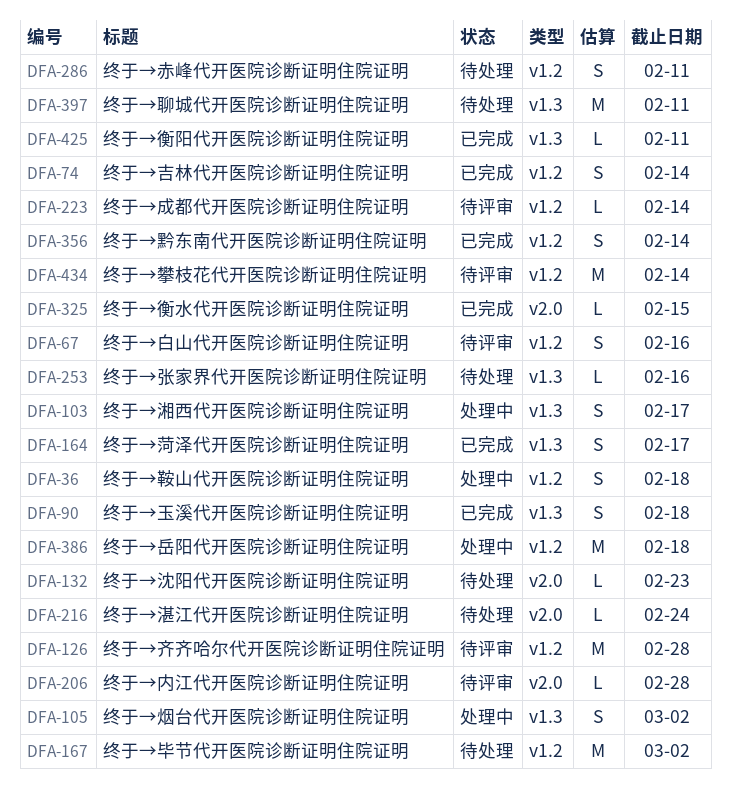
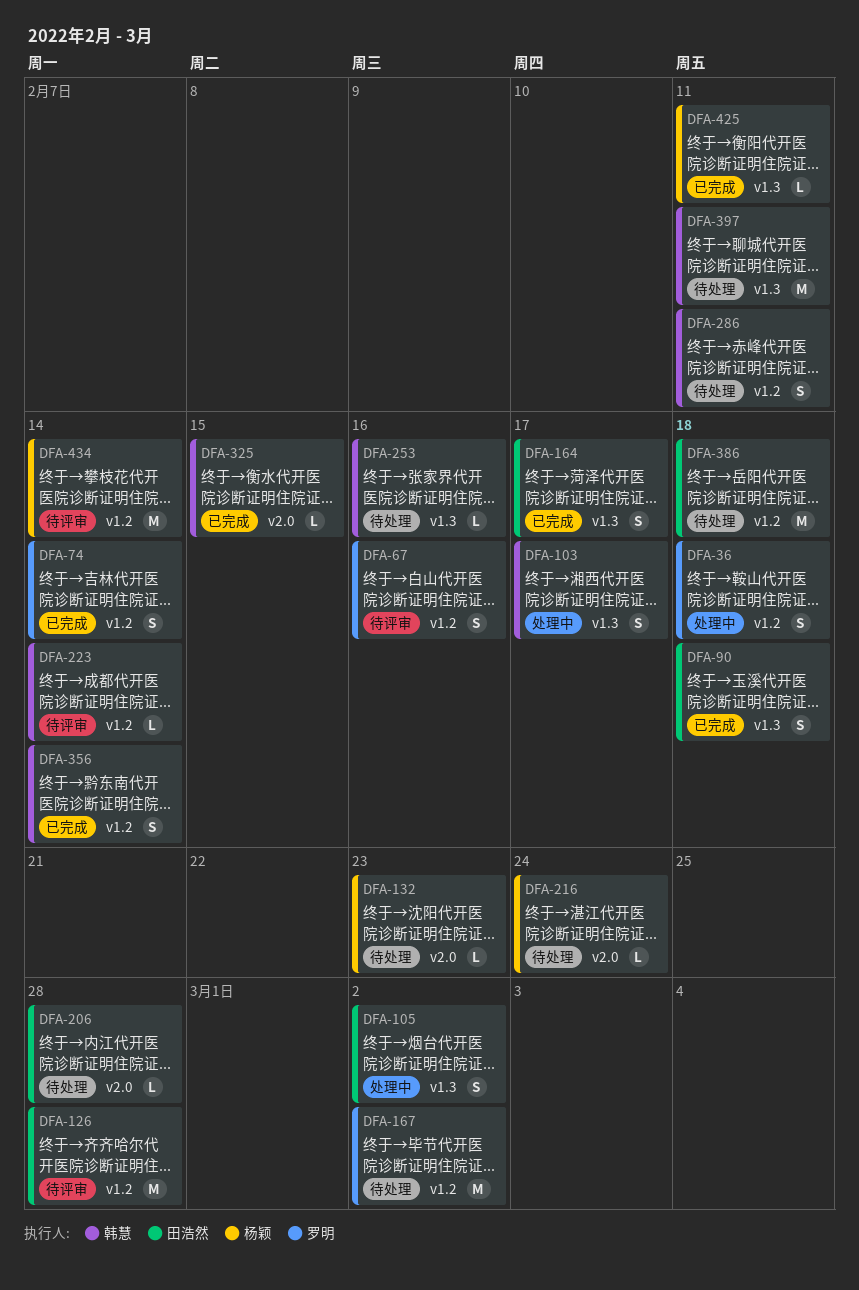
DFA-206, status: 待评审 -> 待处理
DFA-386, status: 处理中 -> 待处理

